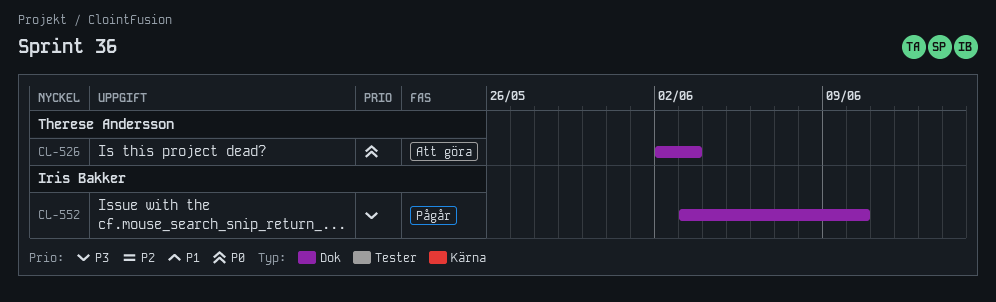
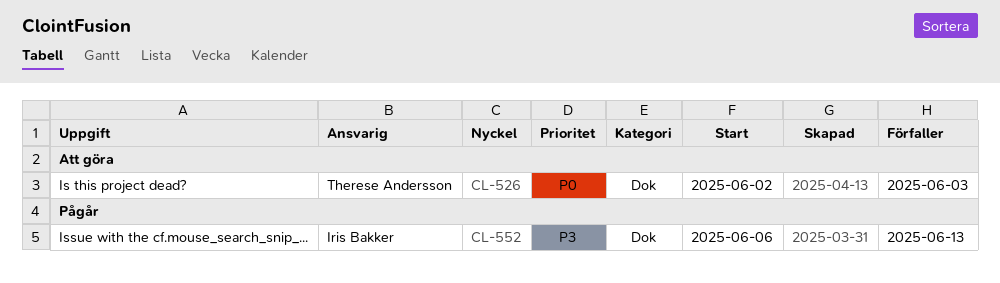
CL-552, start: Jun 3 -> Jun 6
CL-552, due: Jun 10 -> Jun 13

